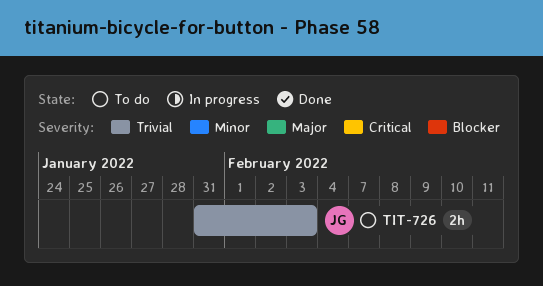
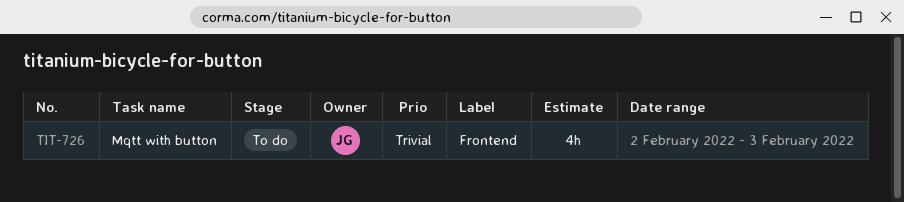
TIT-726, estimate: 2h -> 4h
TIT-726, start: Jan 31 -> Feb 2

